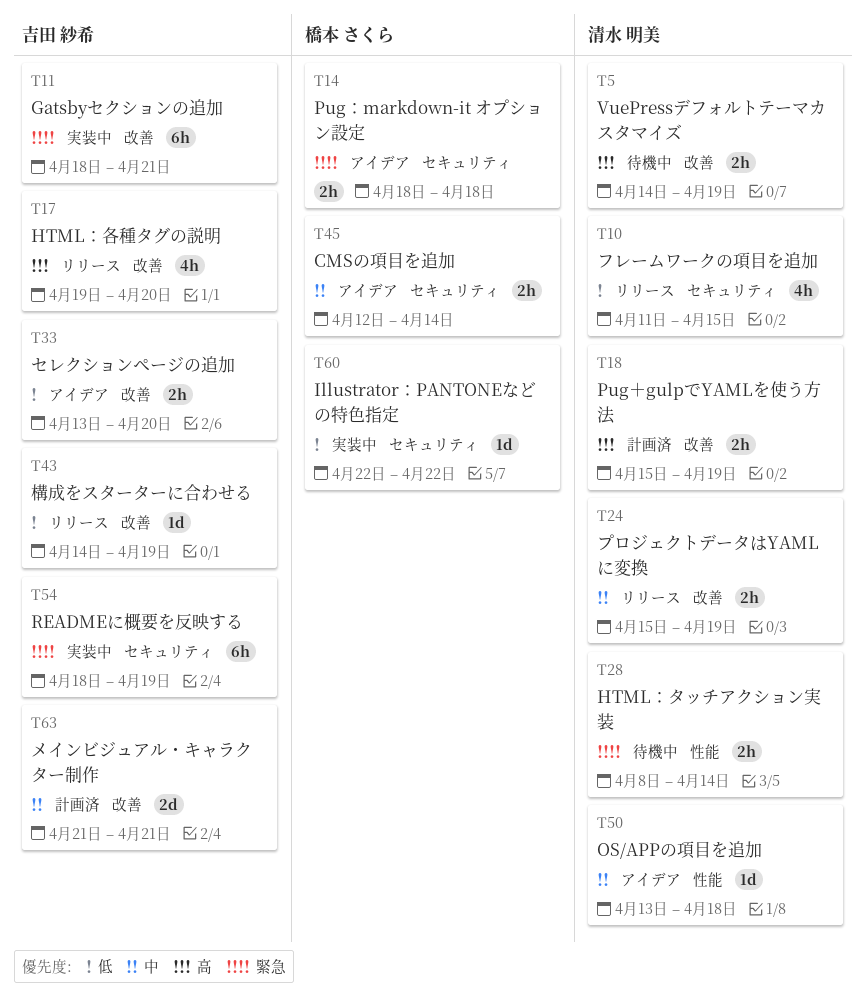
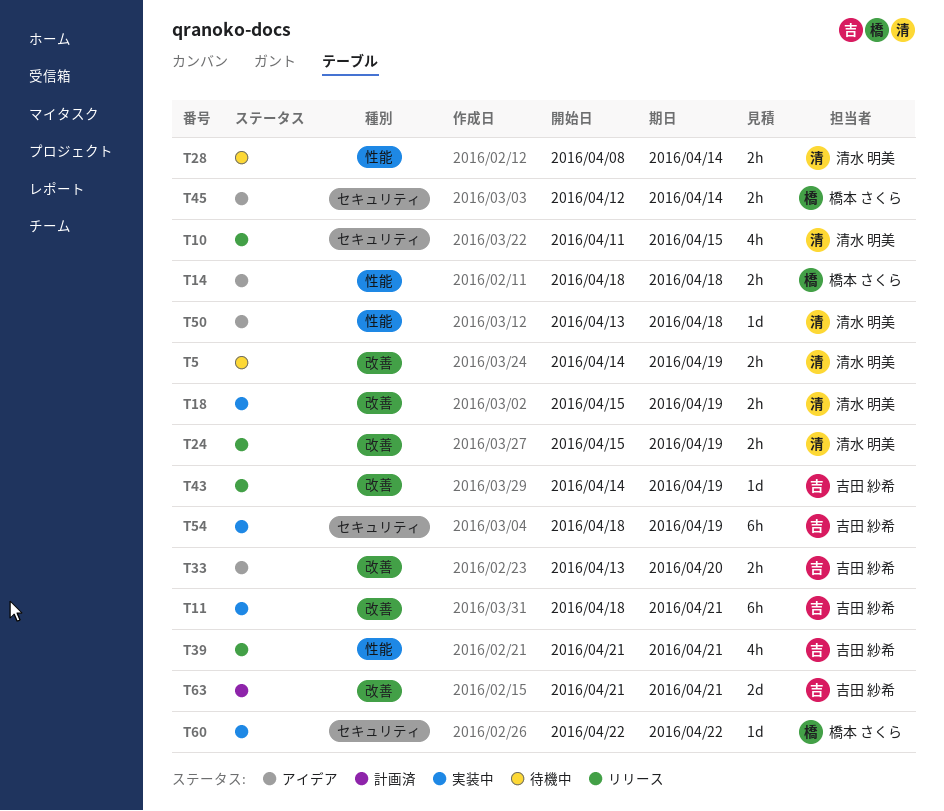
T14, label: セキュリティ -> 性能
T17: present -> none
T18, status: 計画済 -> 実装中
T39: none -> present

